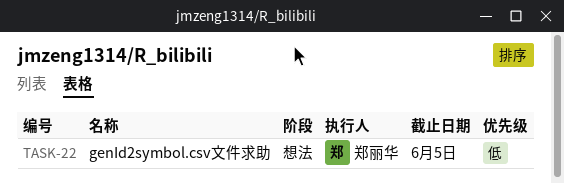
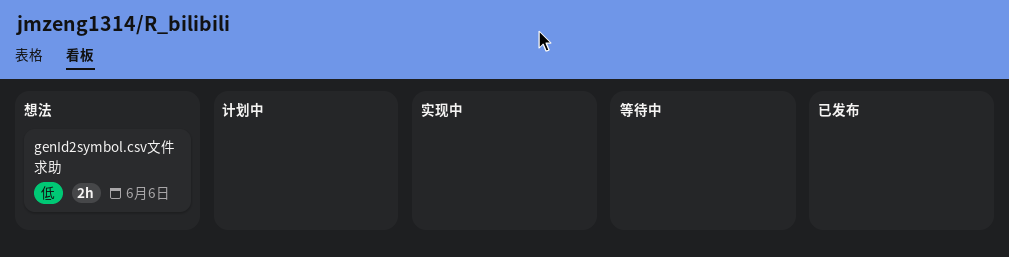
genId2symbol.csv文件求助, due: Jun 5 -> Jun 6

